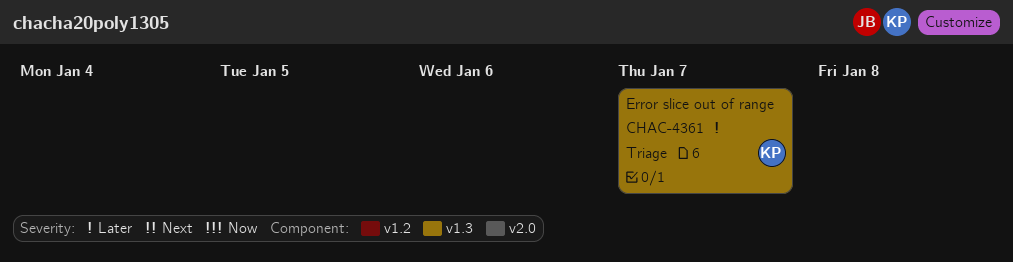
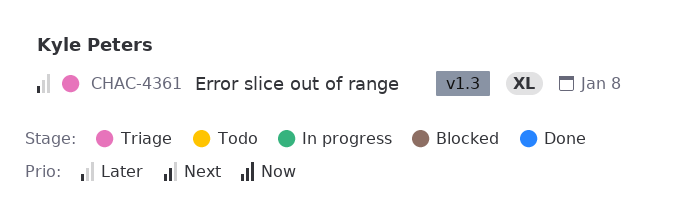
CHAC-4361, due: Jan 7 -> Jan 8

